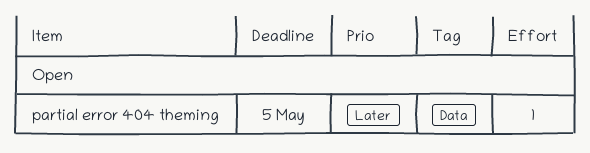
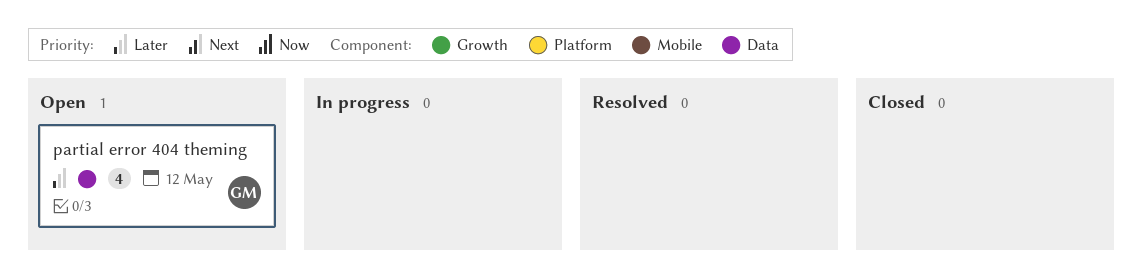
partial error 404 theming, estimate: 1 -> 4
partial error 404 theming, due: May 5 -> May 12

